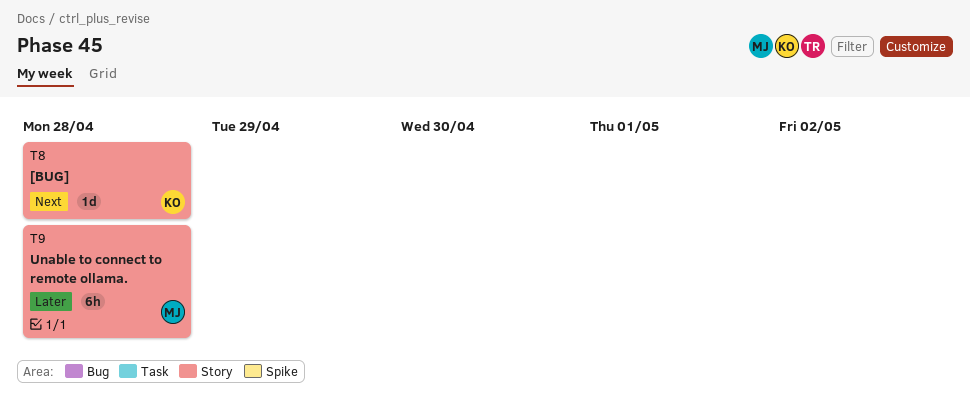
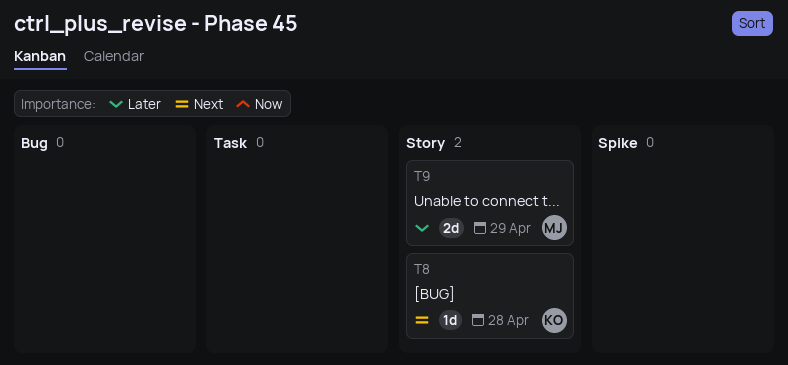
T9, estimate: 6h -> 2d
T9, due: Apr 28 -> Apr 29

